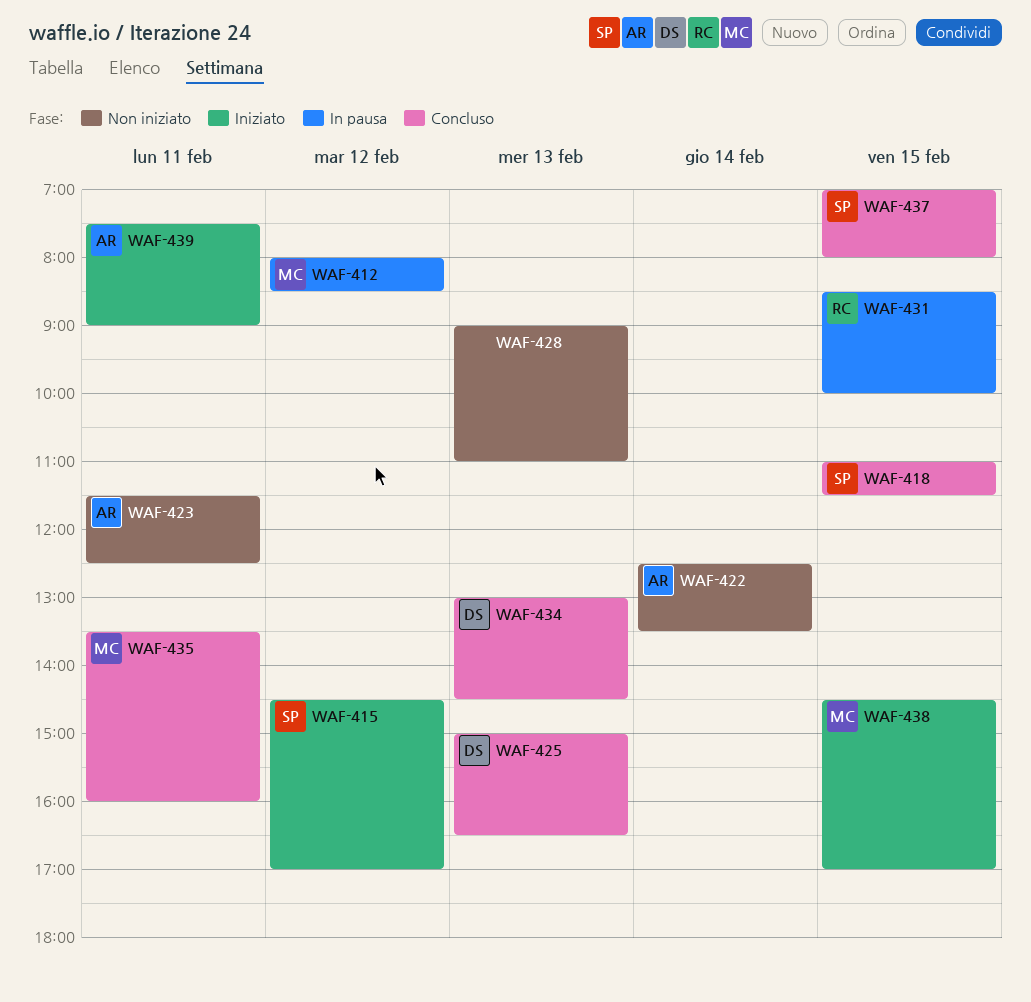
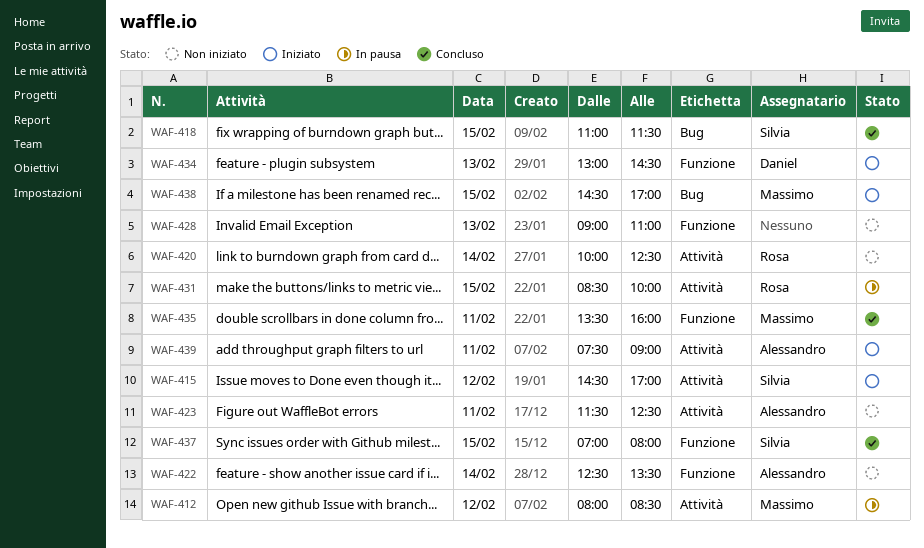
WAF-420: none -> present
WAF-425: present -> none
WAF-434, status: Concluso -> Iniziato

